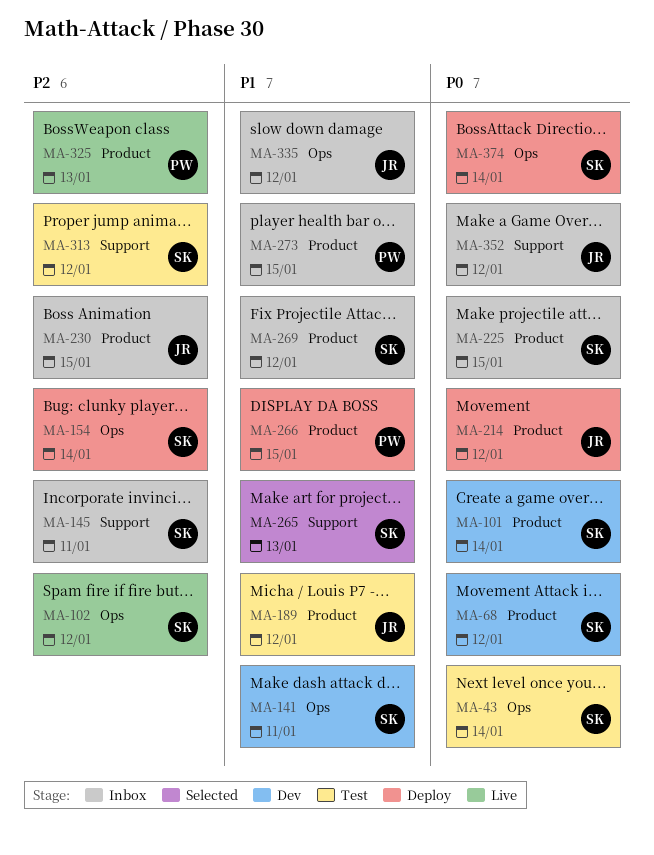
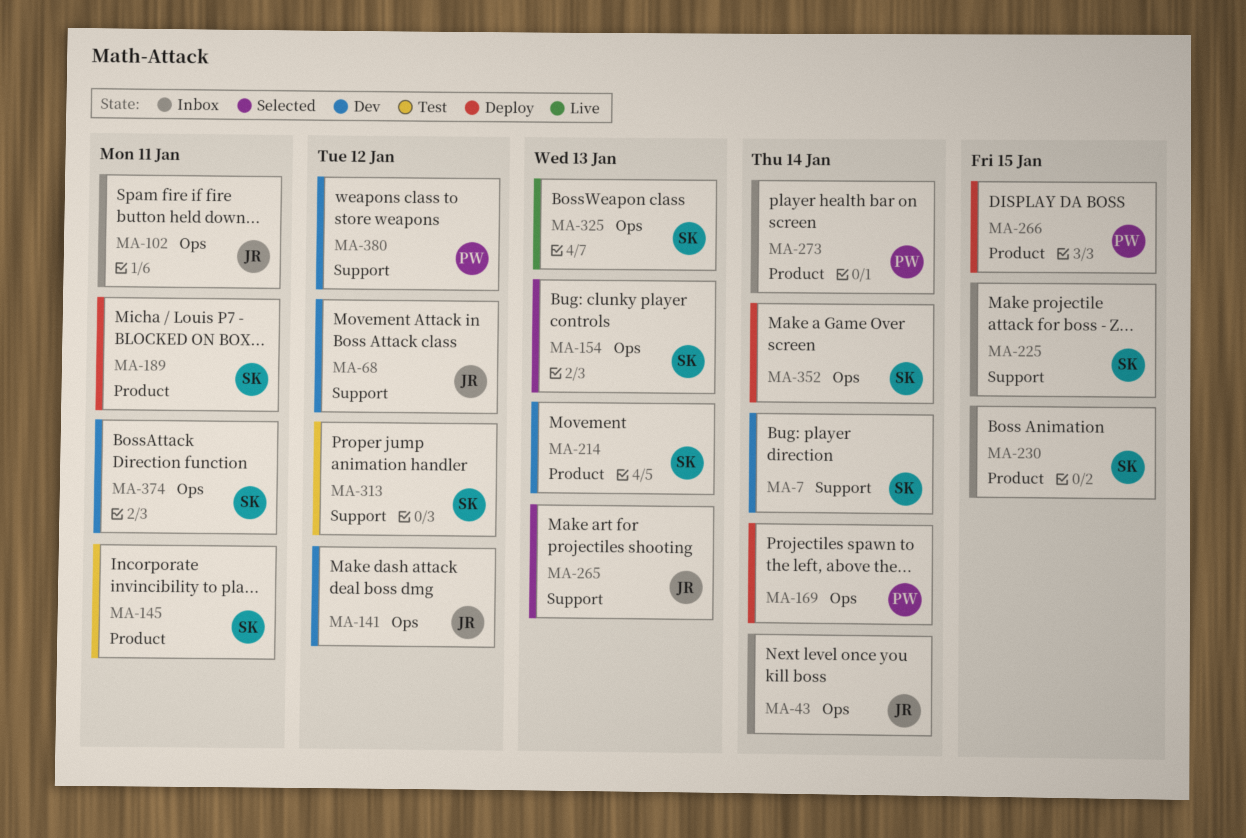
MA-7: none -> present
MA-43, status: Test -> Inbox
MA-43, owner: SK -> JR
MA-68, owner: SK -> JR
MA-68, label: Product -> Support
MA-101: present -> none
MA-102, status: Live -> Inbox
MA-102, owner: SK -> JR
MA-102, due: Jan 12 -> Jan 11
MA-141, owner: SK -> JR
MA-141, due: Jan 11 -> Jan 12
MA-145, status: Inbox -> Test
MA-145, label: Support -> Product
MA-154, status: Deploy -> Selected
MA-154, due: Jan 14 -> Jan 13
MA-169: none -> present
MA-189, status: Test -> Deploy
MA-189, owner: JR -> SK
MA-189, due: Jan 12 -> Jan 11
MA-214, status: Deploy -> Dev
MA-214, owner: JR -> SK
MA-214, due: Jan 12 -> Jan 13
MA-225, label: Product -> Support
MA-230, owner: JR -> SK
MA-265, owner: SK -> JR
MA-269: present -> none
MA-273, due: Jan 15 -> Jan 14
MA-325, owner: PW -> SK
MA-325, label: Product -> Ops
MA-335: present -> none
MA-352, status: Inbox -> Deploy
MA-352, owner: JR -> SK
MA-352, label: Support -> Ops
MA-352, due: Jan 12 -> Jan 14
MA-374, status: Deploy -> Dev
MA-374, due: Jan 14 -> Jan 11
MA-380: none -> present

